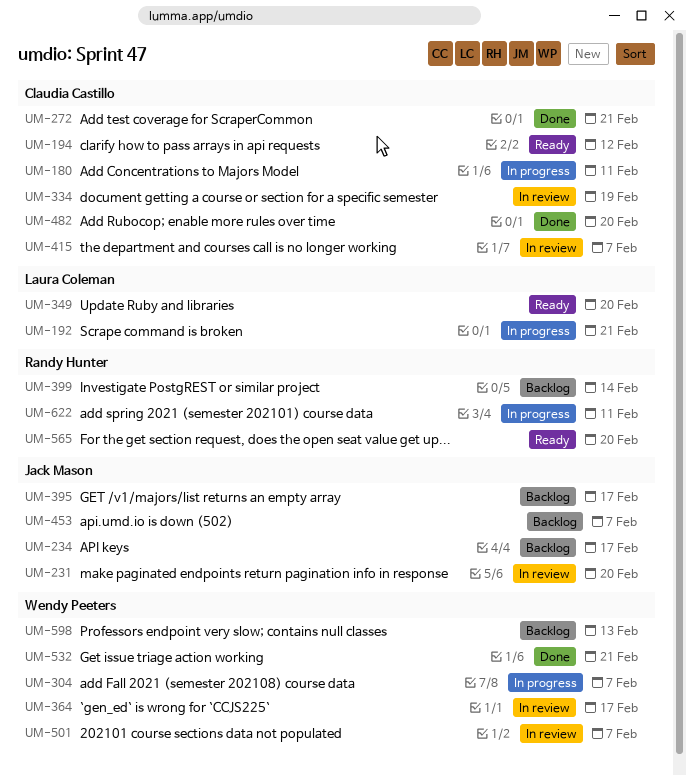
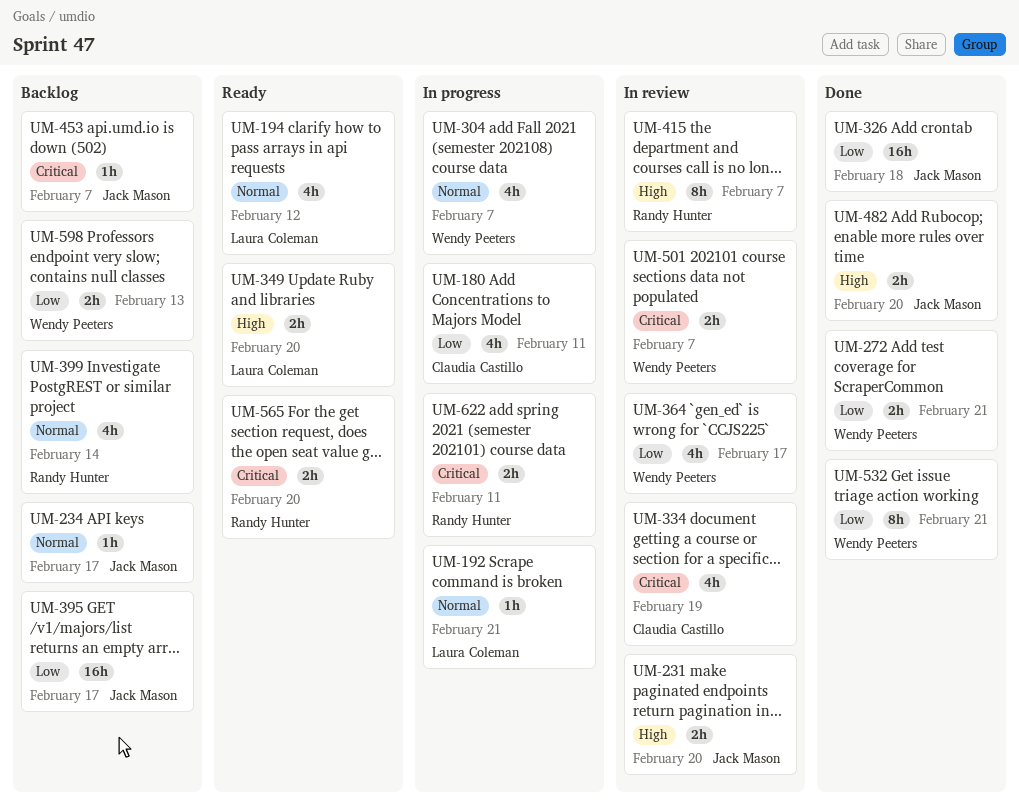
UM-194, owner: Claudia Castillo -> Laura Coleman
UM-272, owner: Claudia Castillo -> Wendy Peeters
UM-326: none -> present
UM-415, owner: Claudia Castillo -> Randy Hunter
UM-482, owner: Claudia Castillo -> Jack Mason

